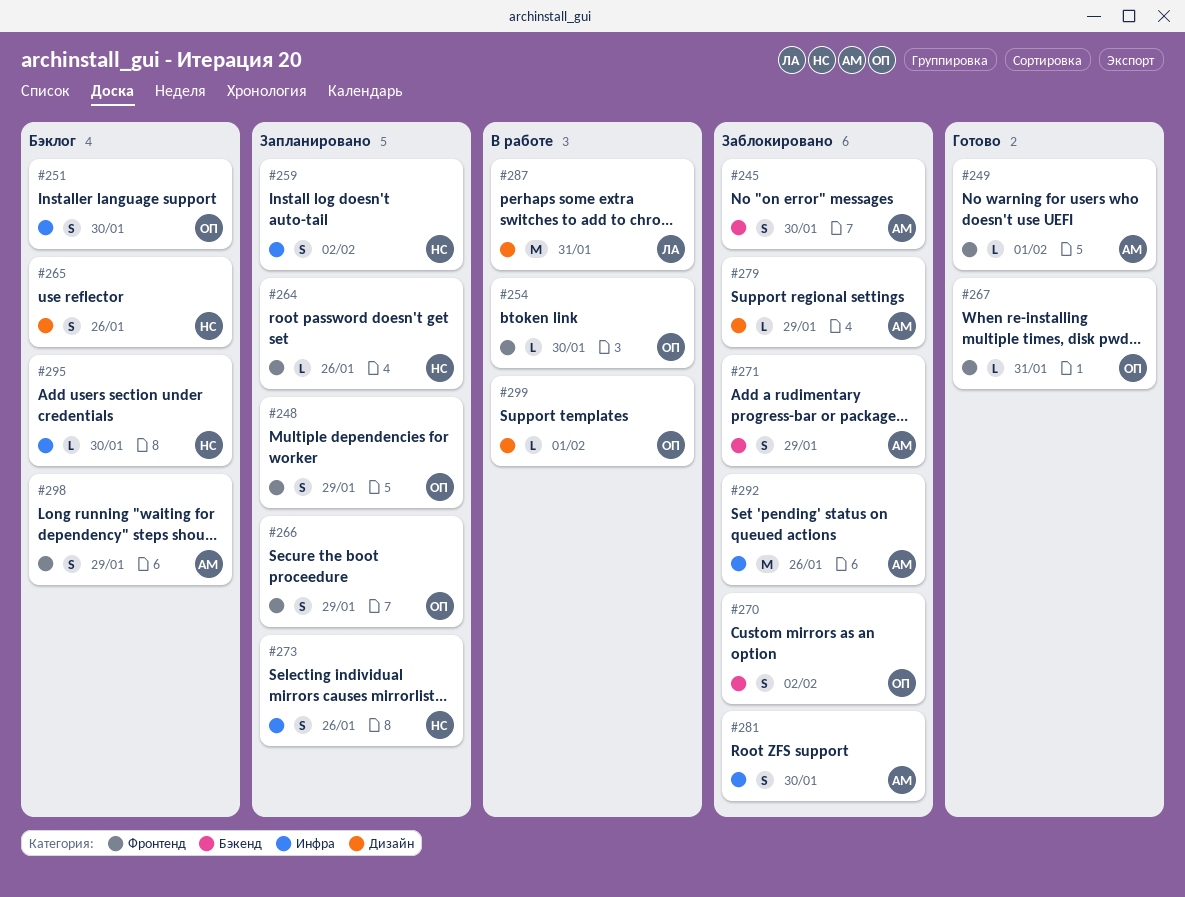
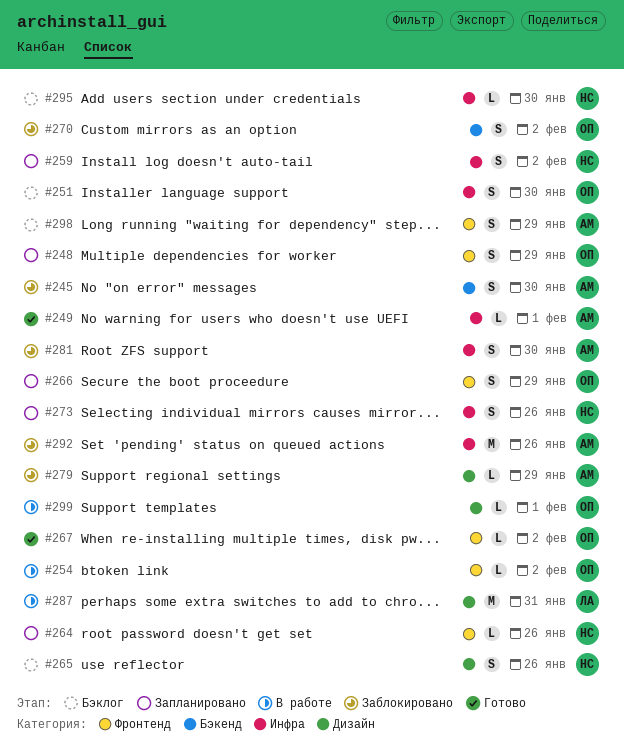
#249, label: Фронтенд -> Инфра
#254, due: Jan 30 -> Feb 2
#267, due: Jan 31 -> Feb 2
#271: present -> none

